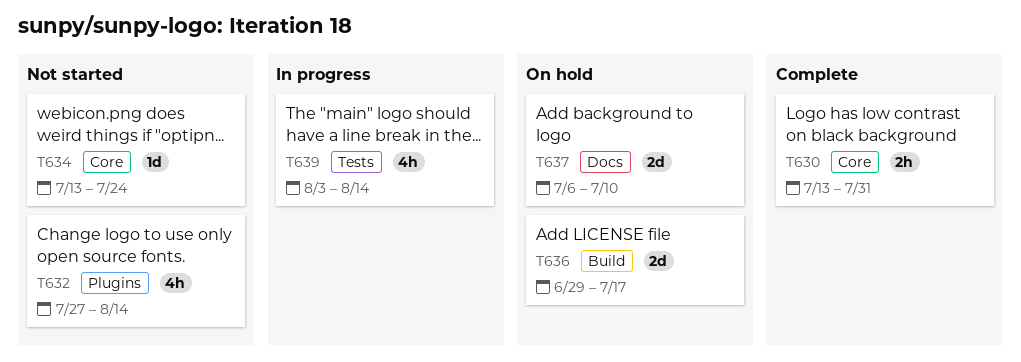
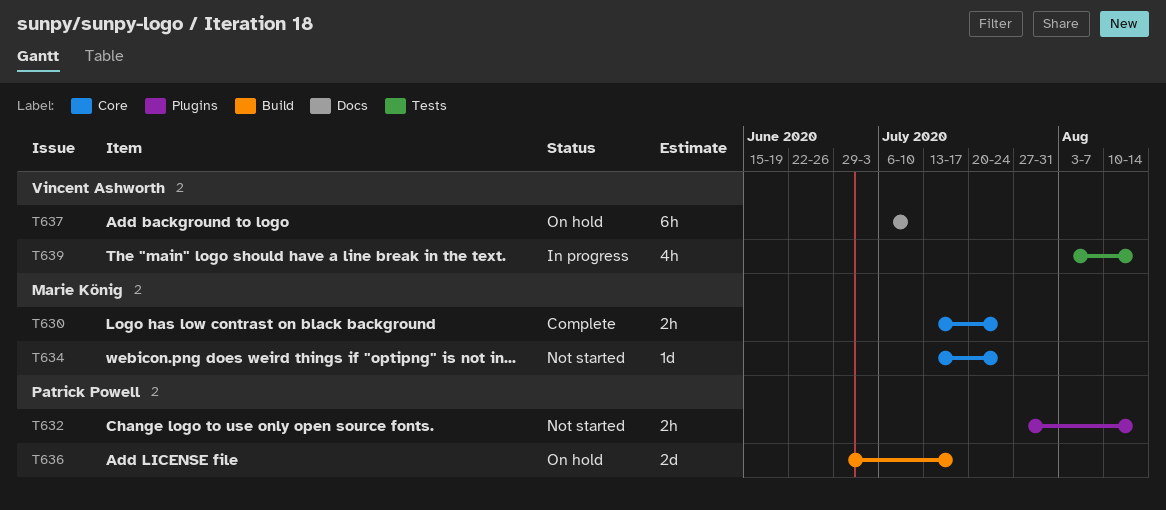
T630, due: Jul 31 -> Jul 24
T632, estimate: 4h -> 2h
T637, estimate: 2d -> 6h

